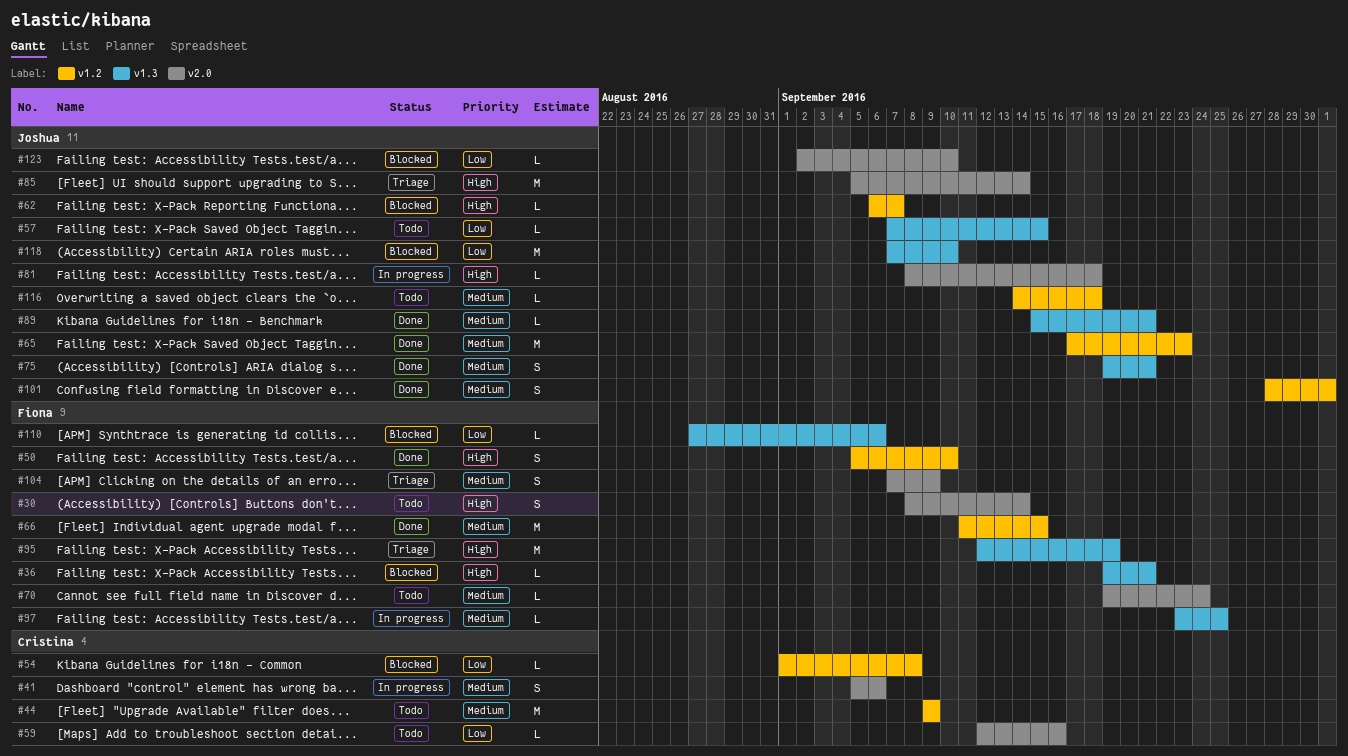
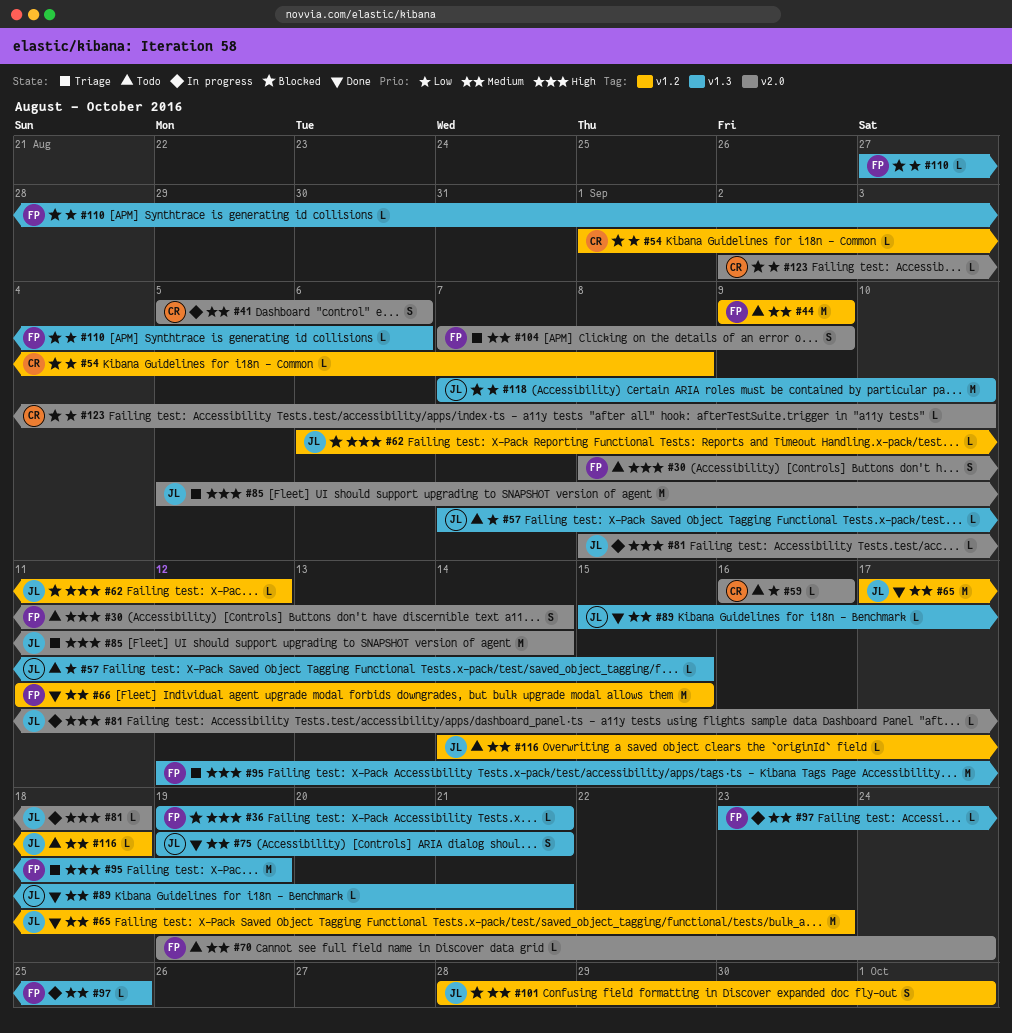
#44, owner: Cristina -> Fiona
#50: present -> none
#59, start: Sep 12 -> Sep 16
#62, due: Sep 7 -> Sep 12
#101, status: Done -> Blocked
#123, owner: Joshua -> Cristina

